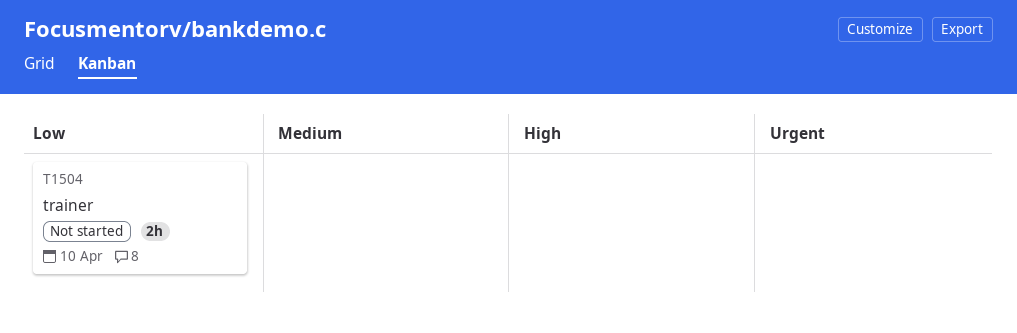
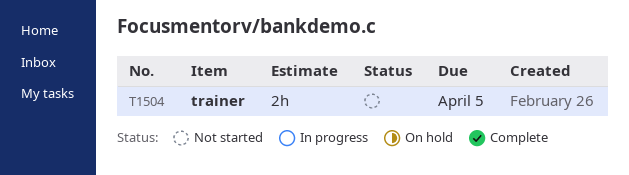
T1504, due: Apr 10 -> Apr 5

